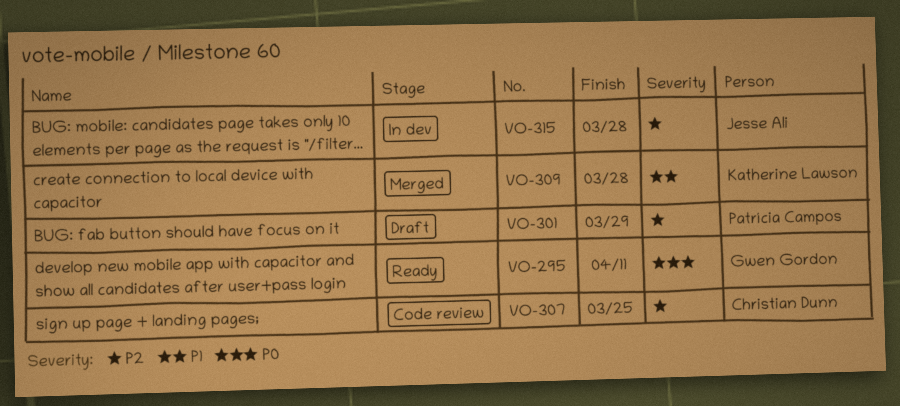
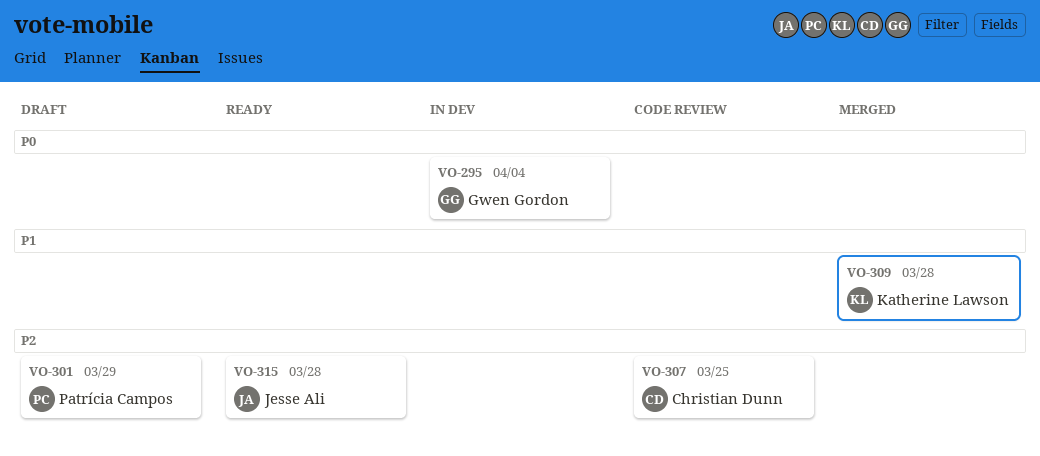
VO-295, status: Ready -> In dev
VO-295, due: Apr 11 -> Apr 4
VO-315, status: In dev -> Ready

